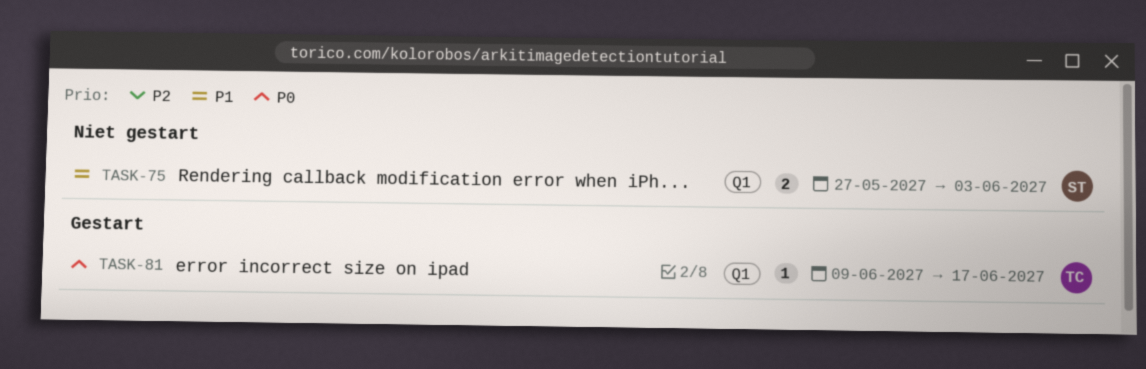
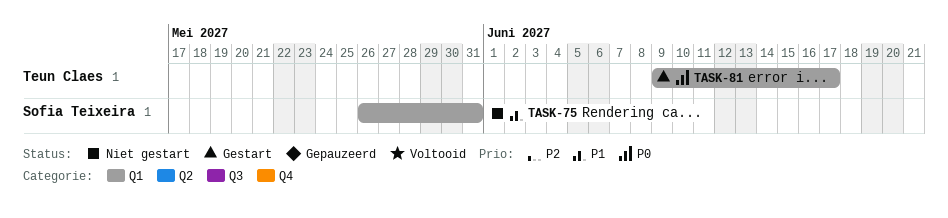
TASK-75, start: May 27 -> May 26
TASK-75, due: Jun 3 -> May 31

